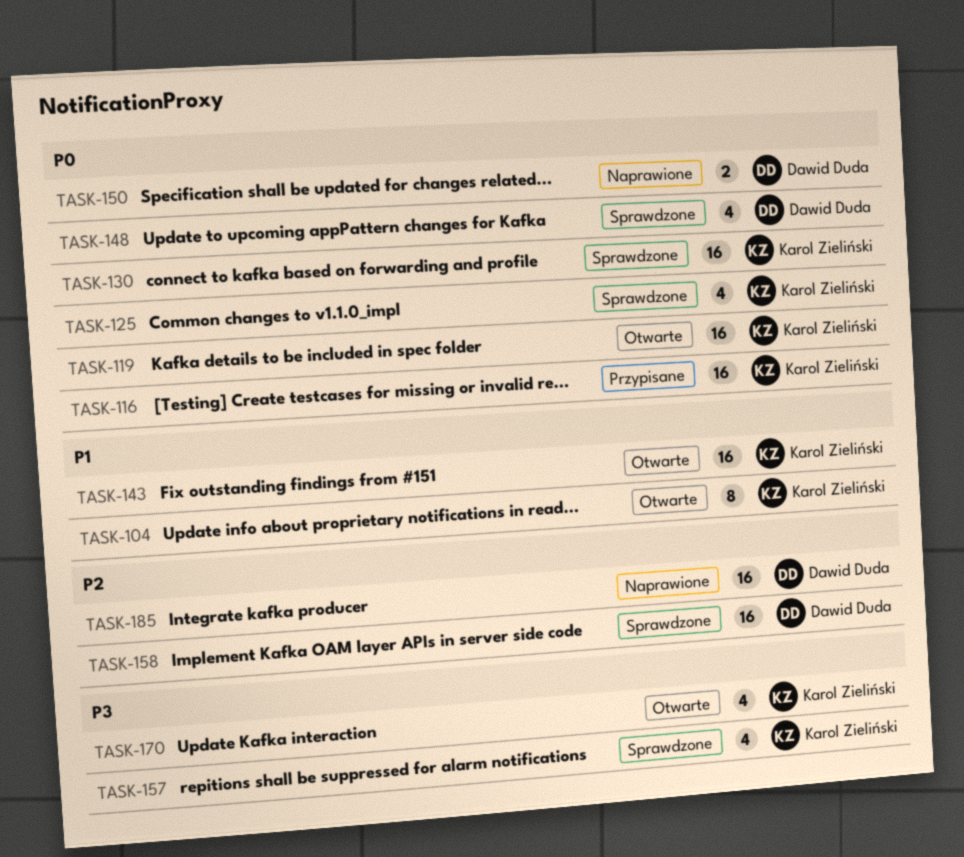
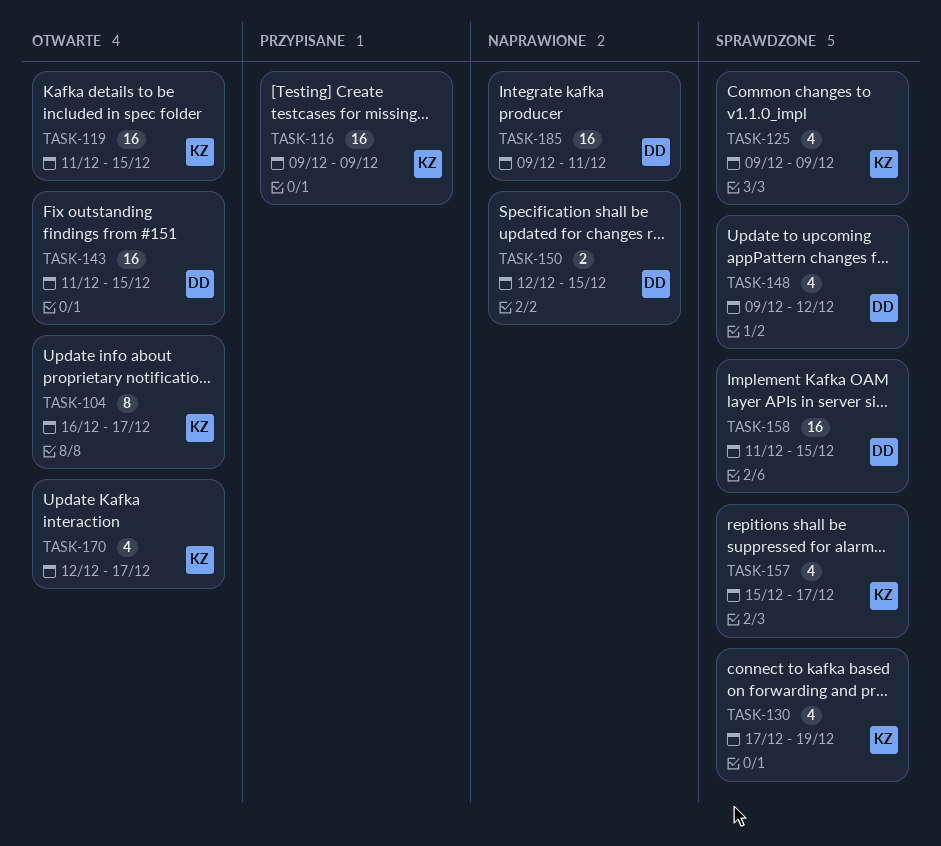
TASK-130, estimate: 16 -> 4
TASK-143, owner: Karol Zieliński -> Dawid Duda

